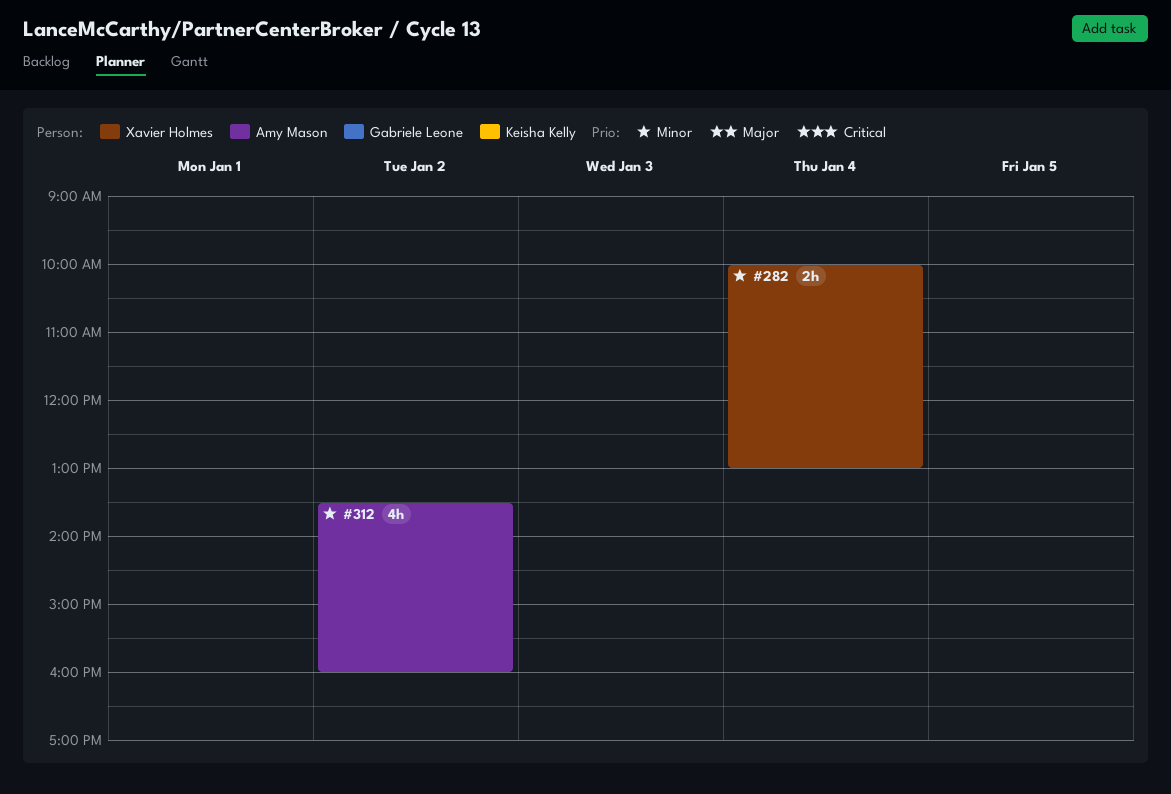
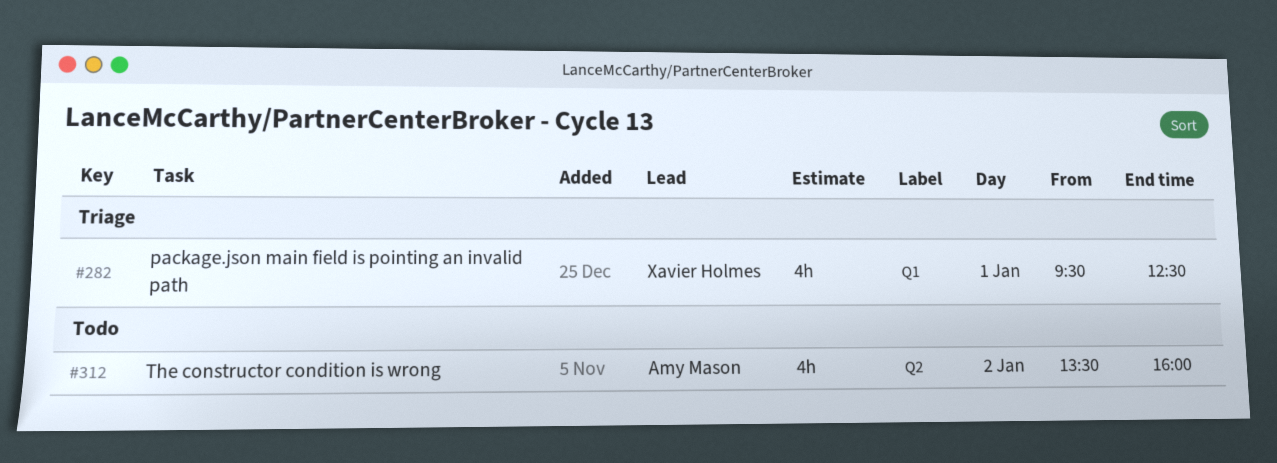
#282, estimate: 2h -> 4h
#282, day: Jan 4 -> Jan 1
#282, begins: 10:00 -> 09:30
#282, ends: 13:00 -> 12:30

